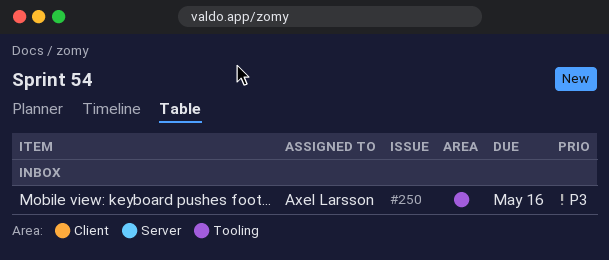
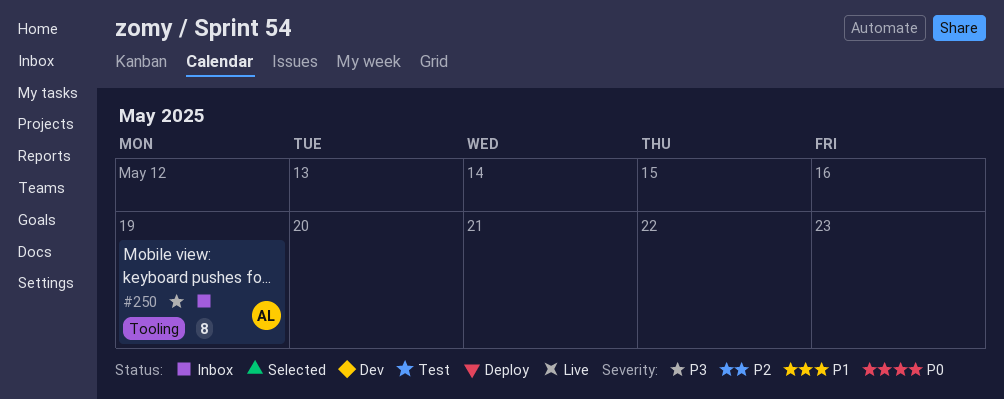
#250, due: May 16 -> May 19

